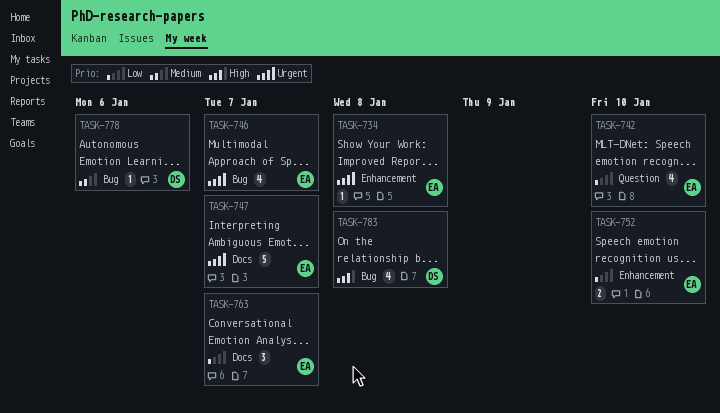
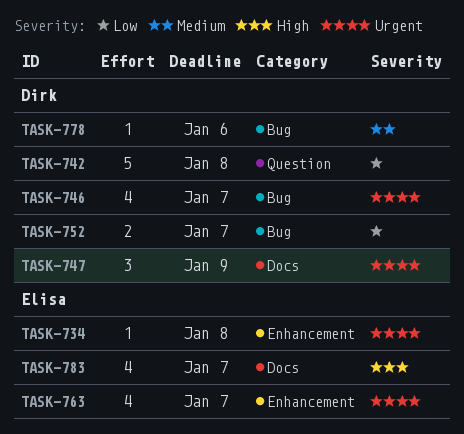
TASK-742, owner: Elisa -> Dirk
TASK-742, estimate: 4 -> 5
TASK-742, due: Jan 10 -> Jan 8
TASK-746, owner: Elisa -> Dirk
TASK-747, owner: Elisa -> Dirk
TASK-747, estimate: 5 -> 3
TASK-747, due: Jan 7 -> Jan 9
TASK-752, owner: Elisa -> Dirk
TASK-752, label: Enhancement -> Bug
TASK-752, due: Jan 10 -> Jan 7
TASK-763, priority: Low -> Urgent
TASK-763, label: Docs -> Enhancement
TASK-763, estimate: 3 -> 4
TASK-783, owner: Dirk -> Elisa
TASK-783, label: Bug -> Docs
TASK-783, due: Jan 8 -> Jan 7

